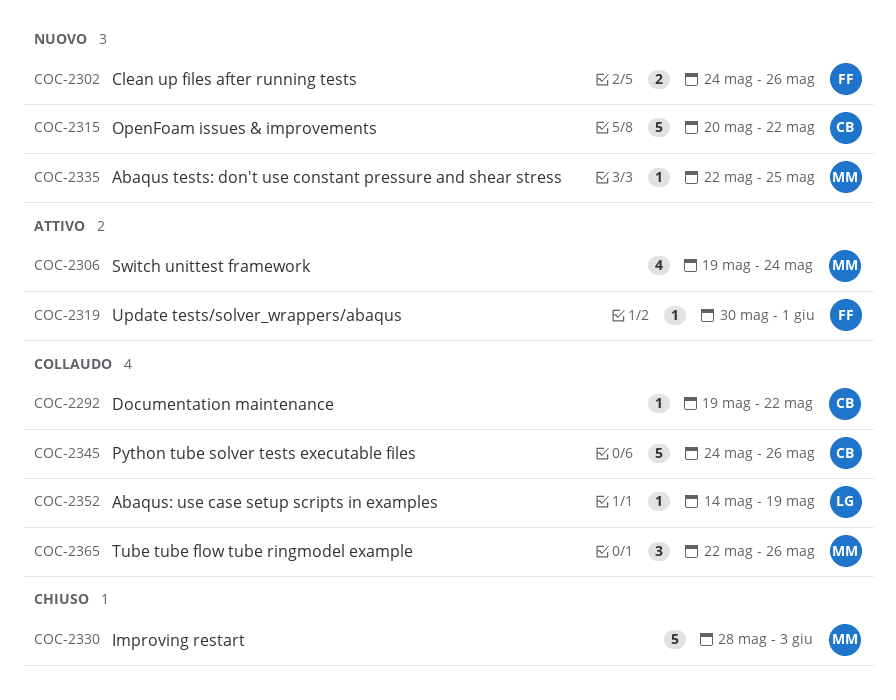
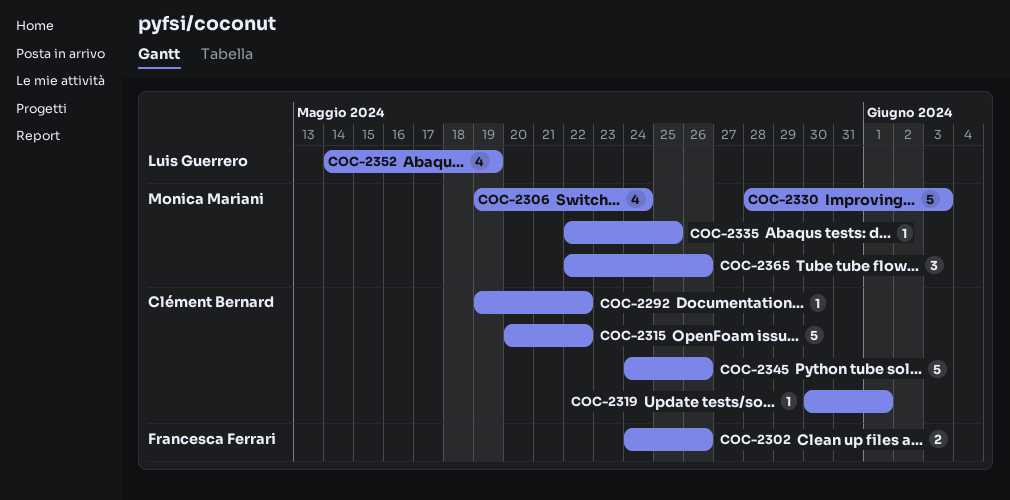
COC-2319, owner: Francesca Ferrari -> Clément Bernard
COC-2352, estimate: 1 -> 4

